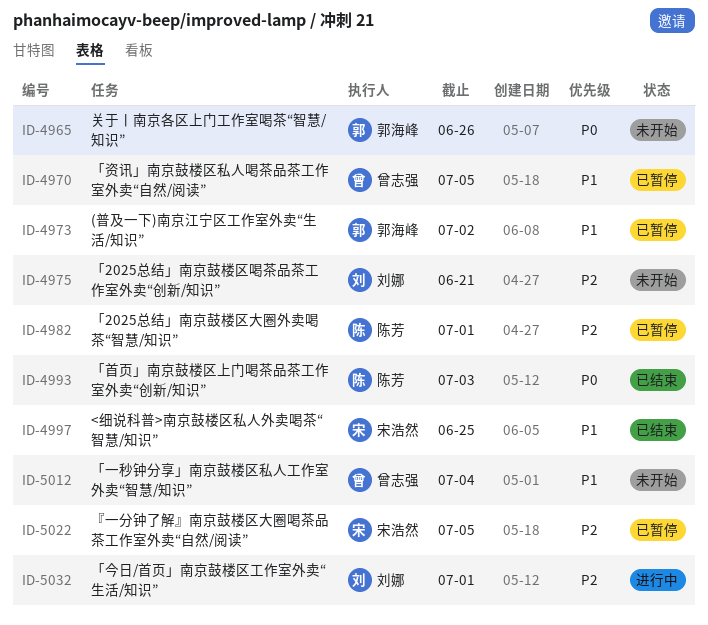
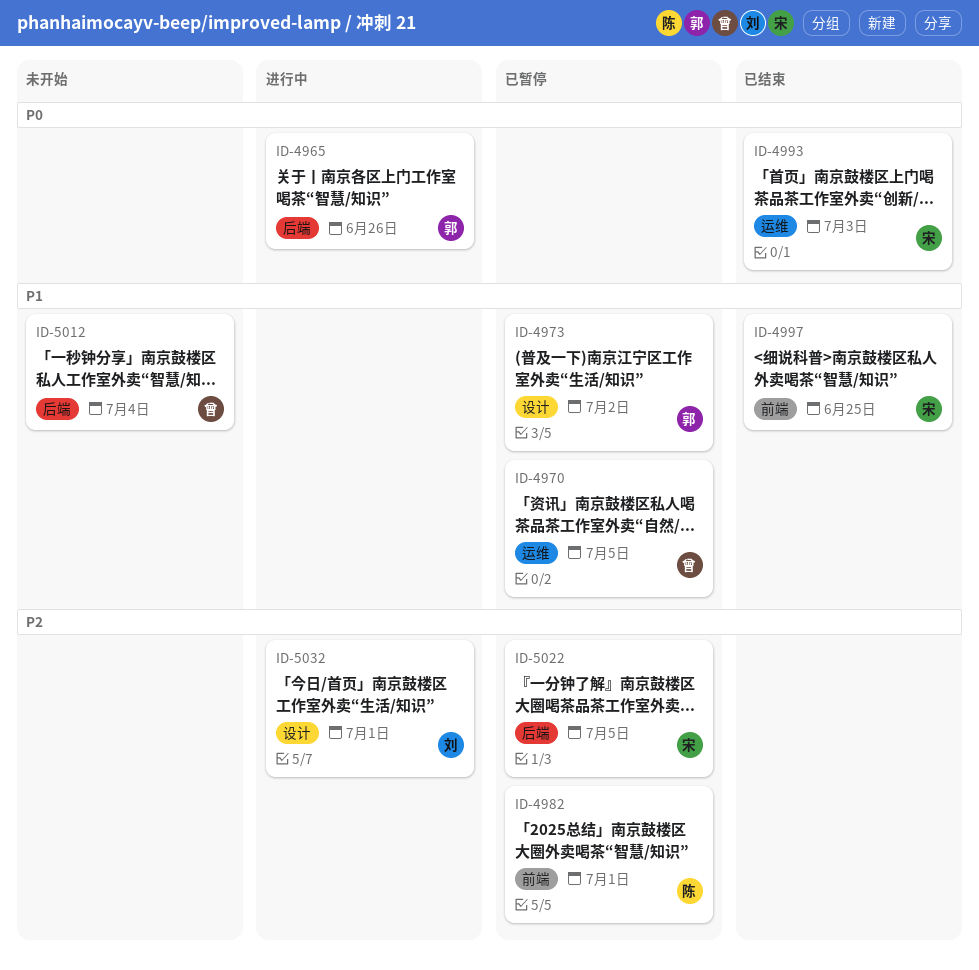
ID-4965, status: 未开始 -> 进行中
ID-4975: present -> none
ID-4993, owner: 陈芳 -> 宋浩然

